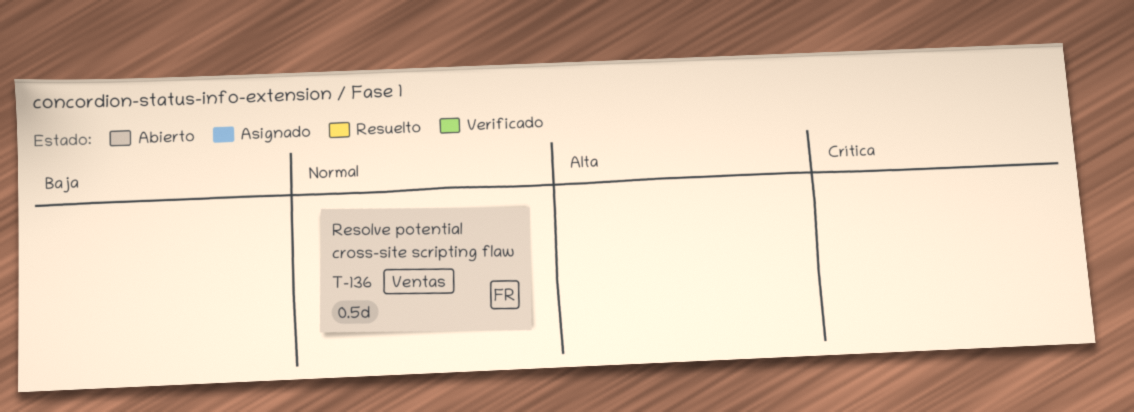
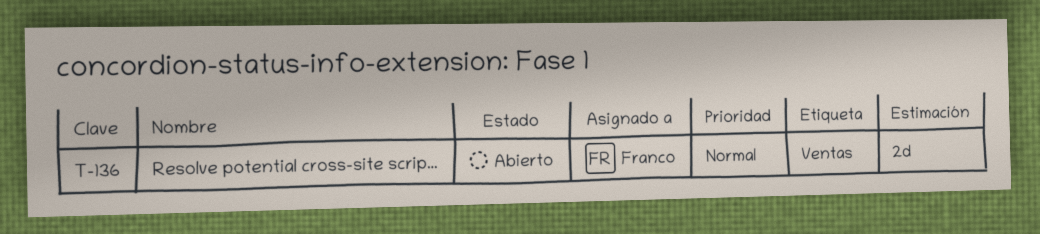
T-136, estimate: 0.5d -> 2d

